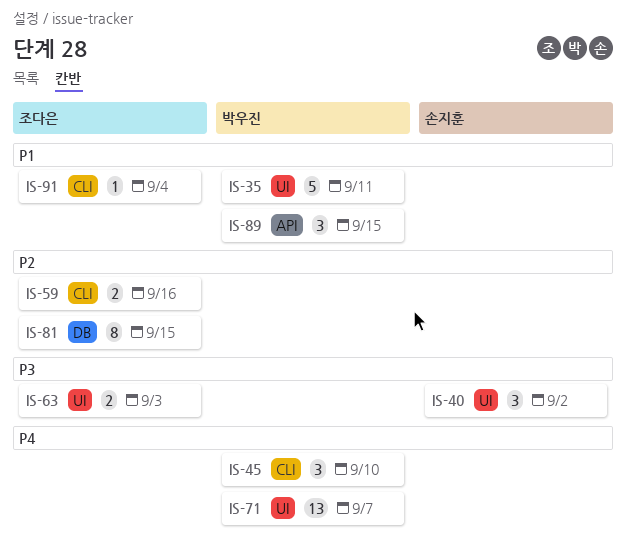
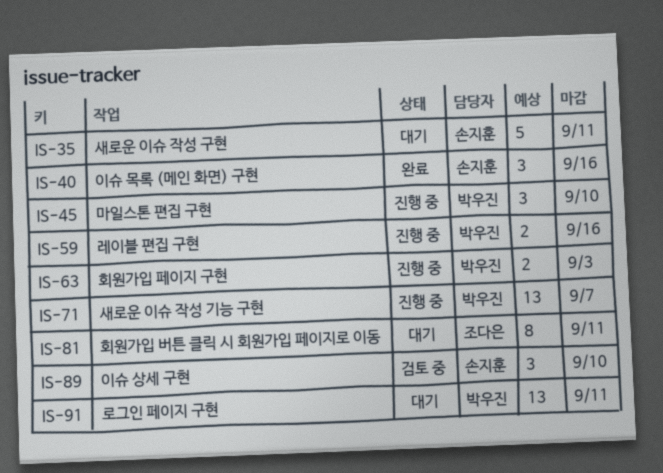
IS-35, owner: 박우진 -> 손지훈
IS-40, due: Sep 2 -> Sep 16
IS-59, owner: 조다은 -> 박우진
IS-63, owner: 조다은 -> 박우진
IS-81, due: Sep 15 -> Sep 11
IS-89, owner: 박우진 -> 손지훈
IS-89, due: Sep 15 -> Sep 10
IS-91, owner: 조다은 -> 박우진
IS-91, estimate: 1 -> 13
IS-91, due: Sep 4 -> Sep 11

